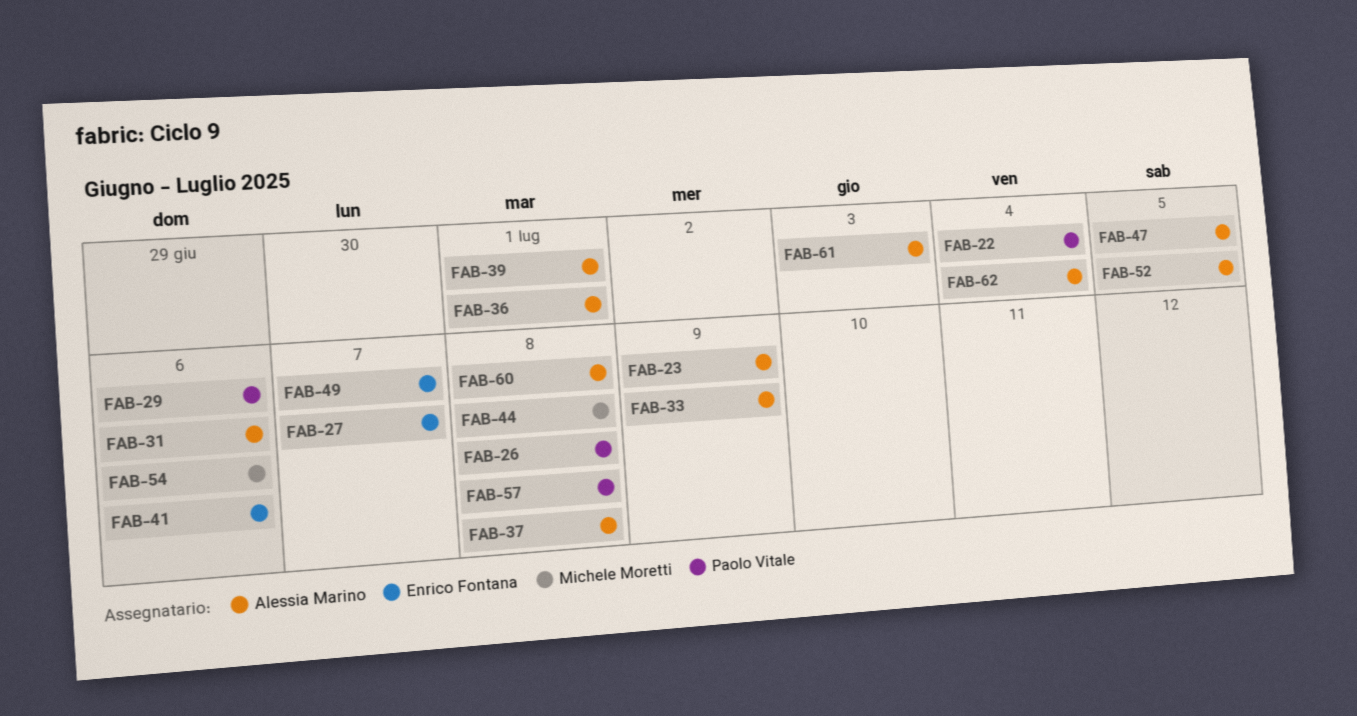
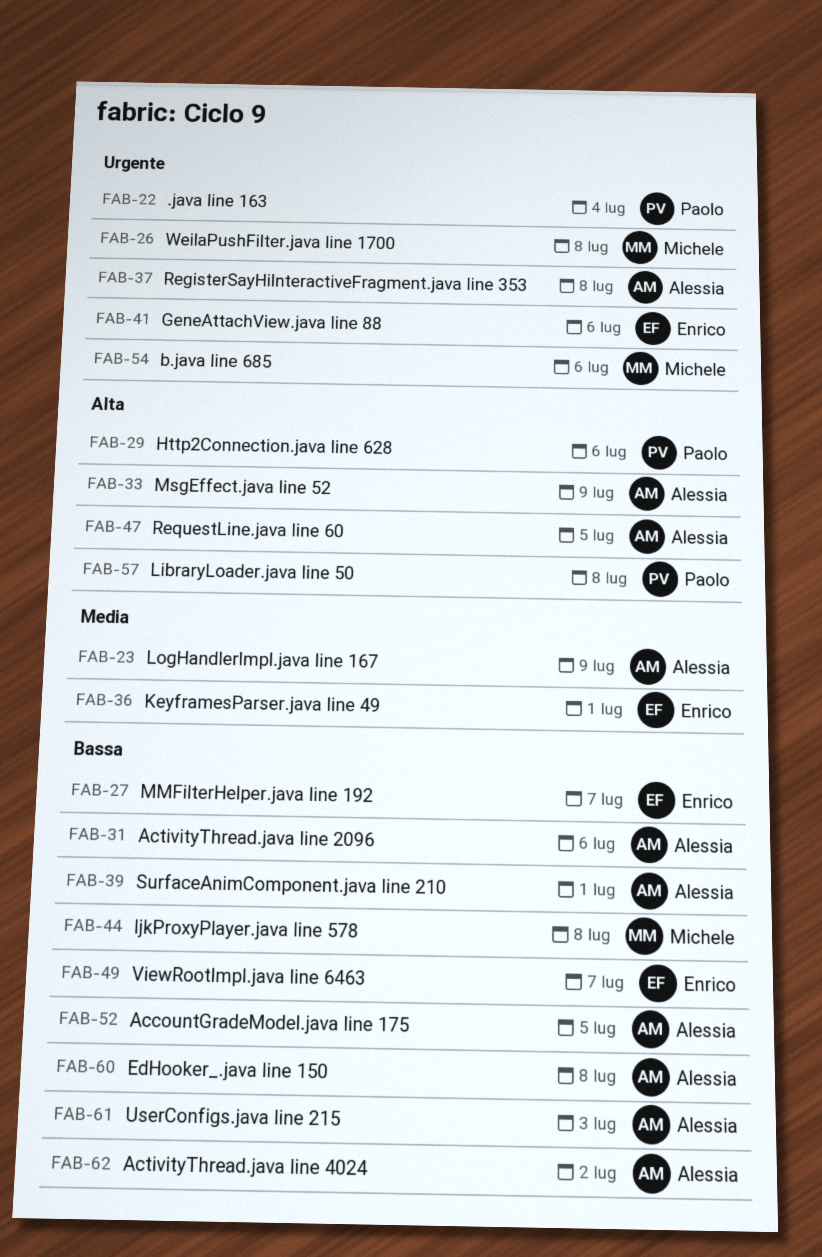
FAB-26, owner: Paolo Vitale -> Michele Moretti
FAB-36, owner: Alessia Marino -> Enrico Fontana
FAB-62, due: Jul 4 -> Jul 2

